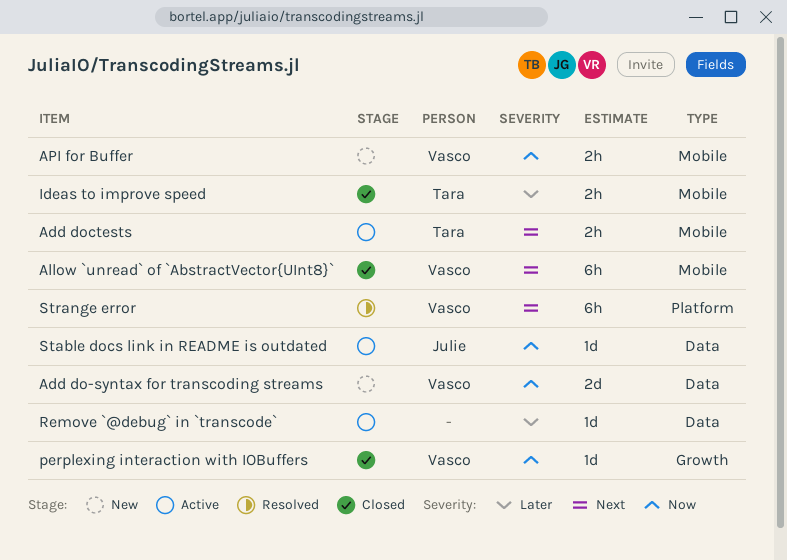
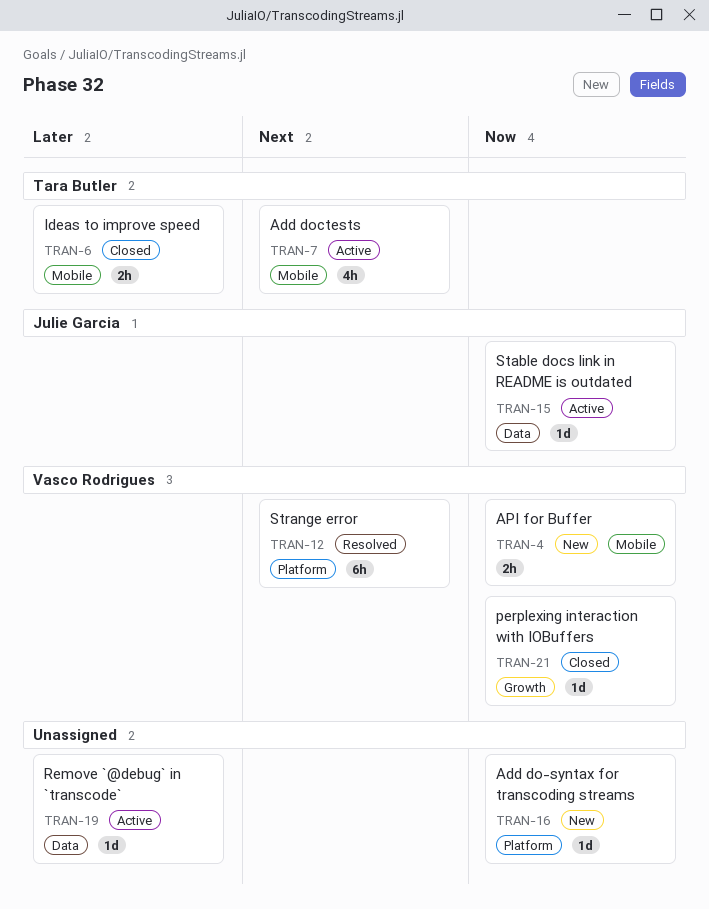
Add do-syntax for transcoding streams, owner: Vasco Rodrigues -> none
Add do-syntax for transcoding streams, label: Data -> Platform
Add do-syntax for transcoding streams, estimate: 2d -> 1d
Add doctests, estimate: 2h -> 4h
Allow `unread` of `AbstractVector{UInt8}`: present -> none

